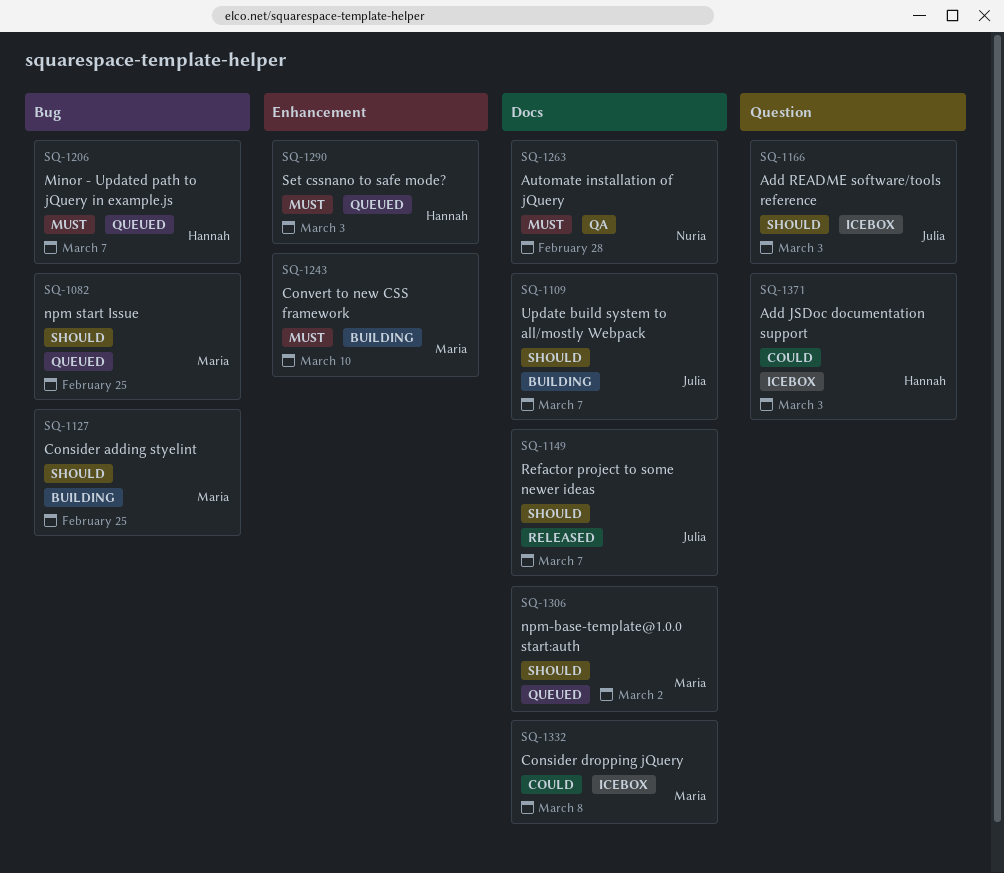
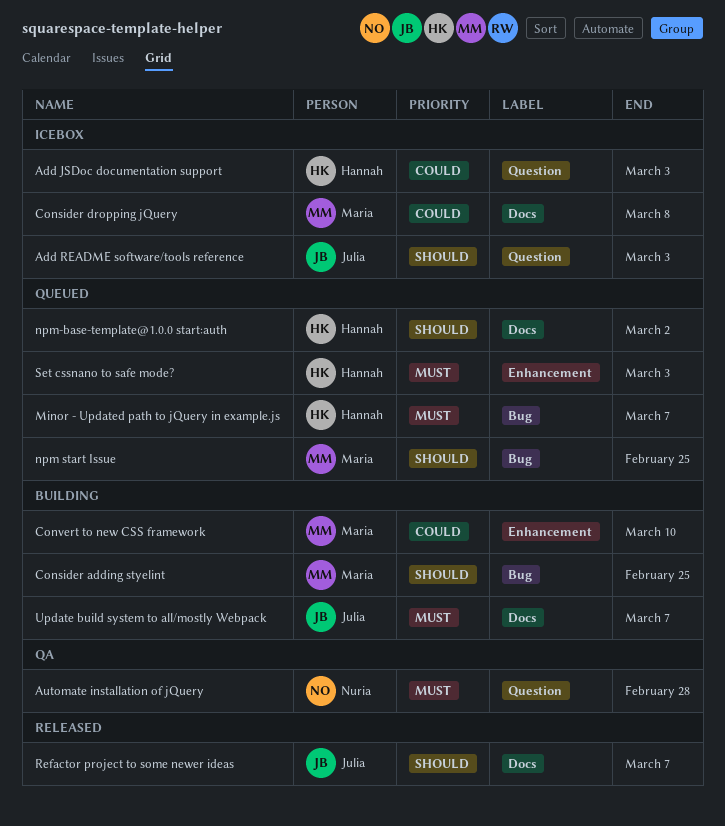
Automate installation of jQuery, label: Docs -> Question
Convert to new CSS framework, priority: Must -> Could
npm-base-template@1.0.0 start:auth, owner: Maria -> Hannah
Update build system to all/mostly Webpack, priority: Should -> Must

